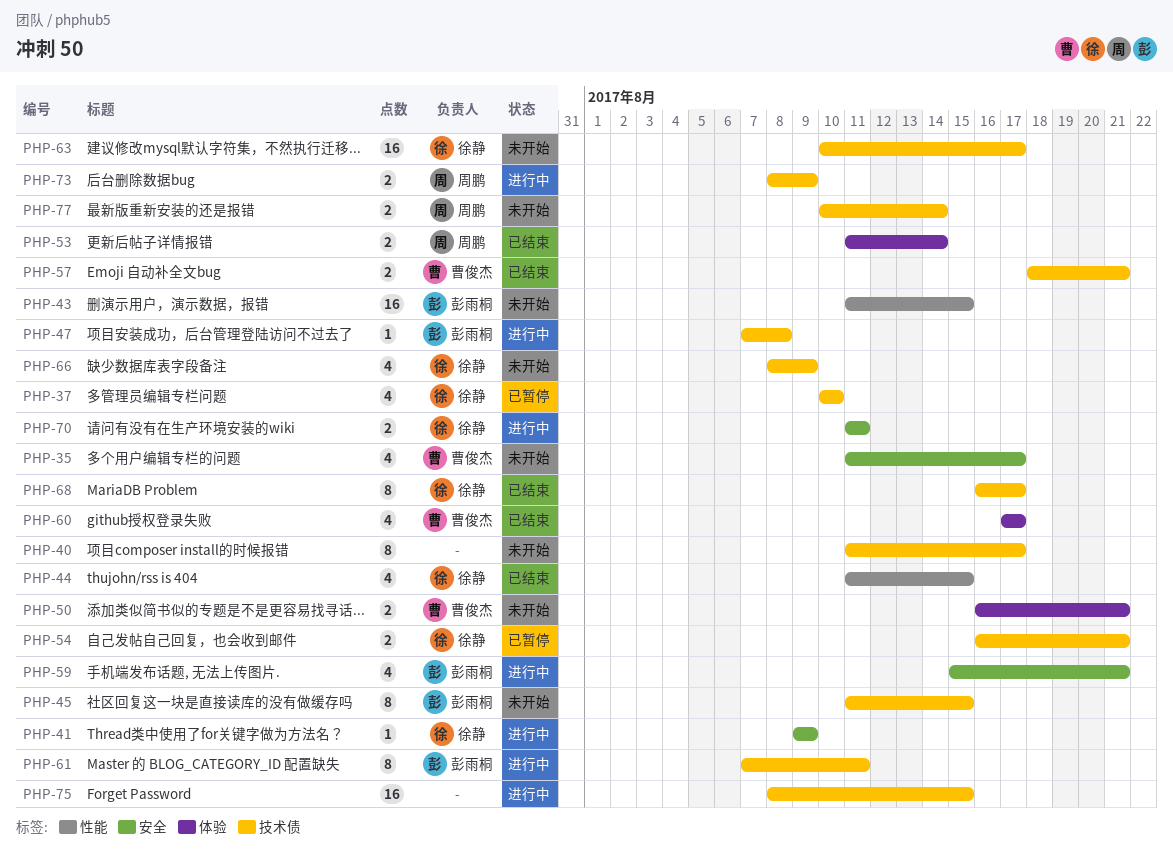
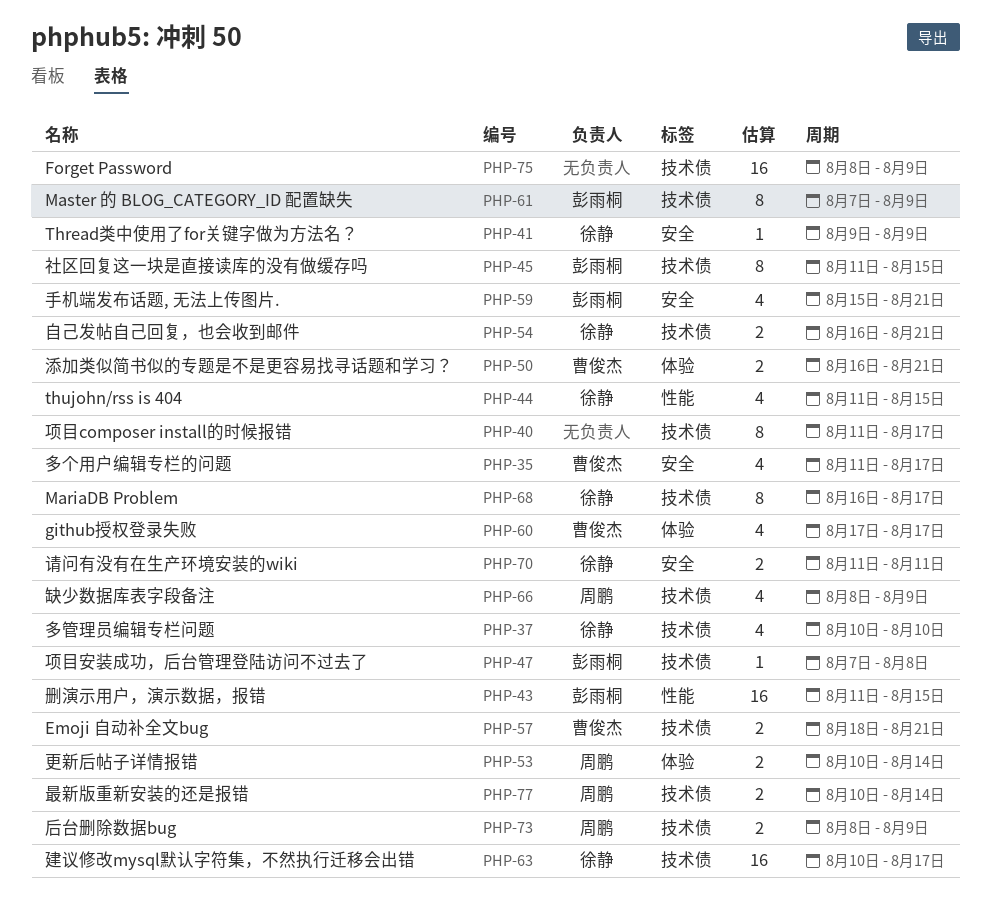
PHP-53, start: Aug 11 -> Aug 10
PHP-61, due: Aug 11 -> Aug 9
PHP-66, owner: 徐静 -> 周鹏
PHP-75, due: Aug 15 -> Aug 9

